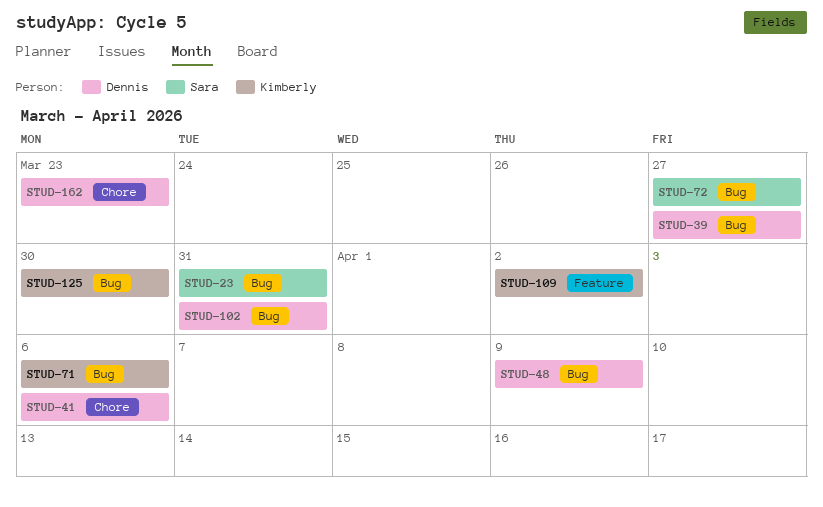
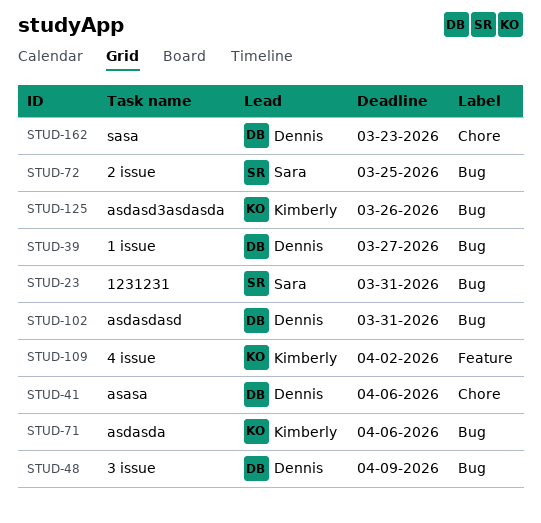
STUD-72, due: Mar 27 -> Mar 25
STUD-125, due: Mar 30 -> Mar 26

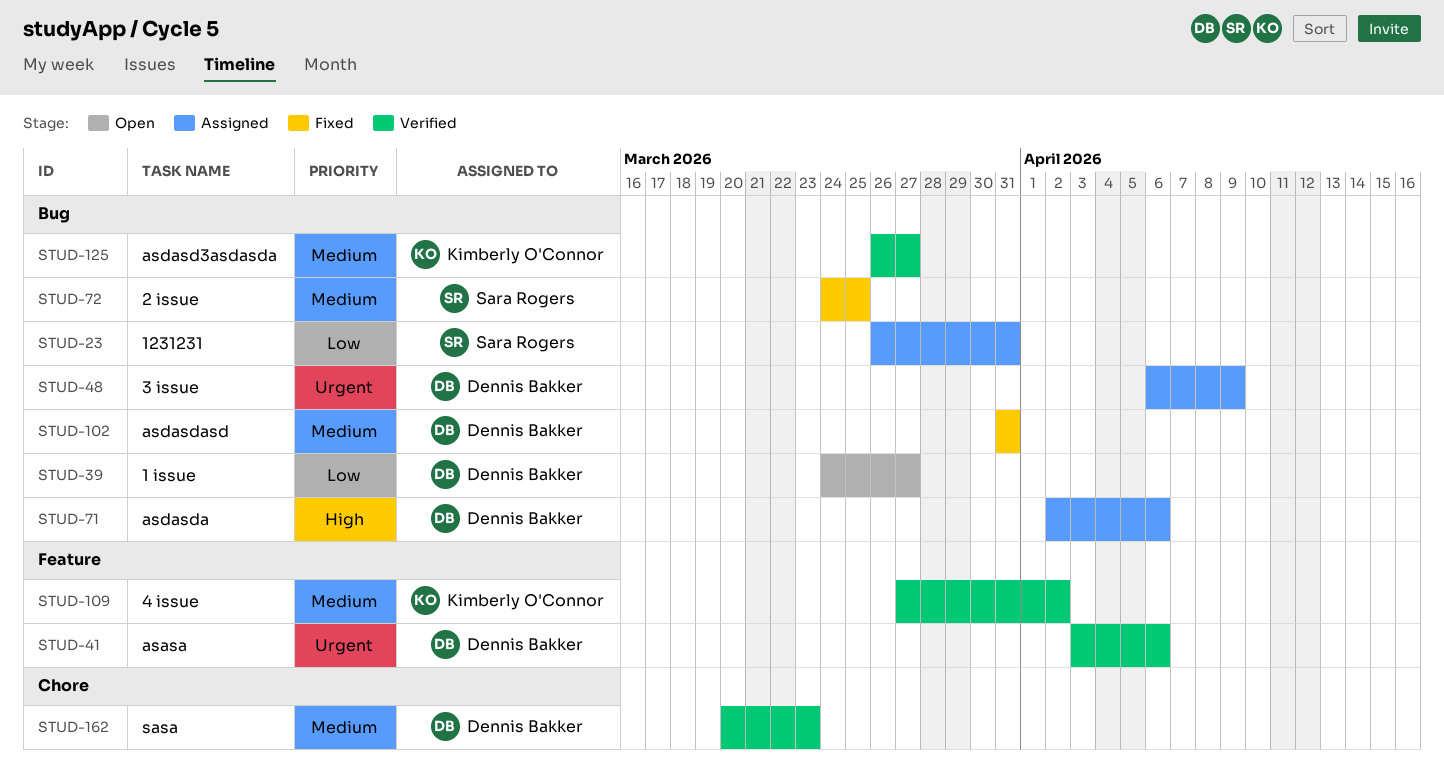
STUD-41, label: Chore -> Feature
STUD-71, owner: Kimberly O'Connor -> Dennis Bakker
STUD-125, due: Mar 26 -> Mar 27

